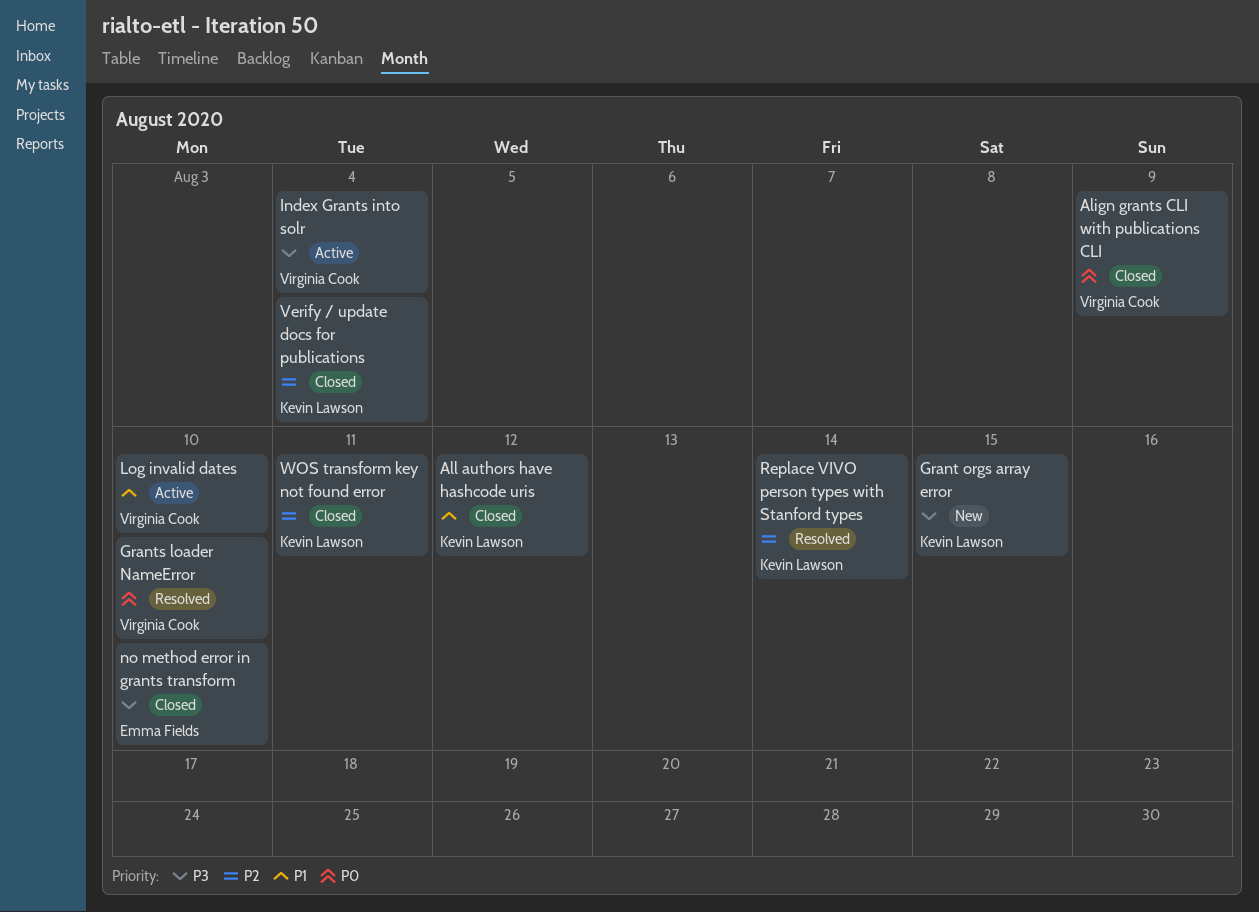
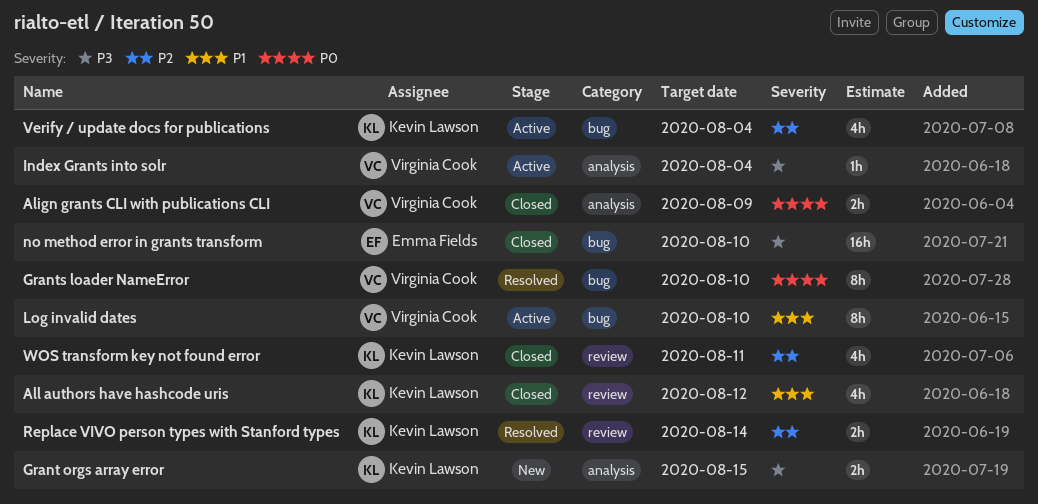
Verify / update docs for publications, status: Closed -> Active

